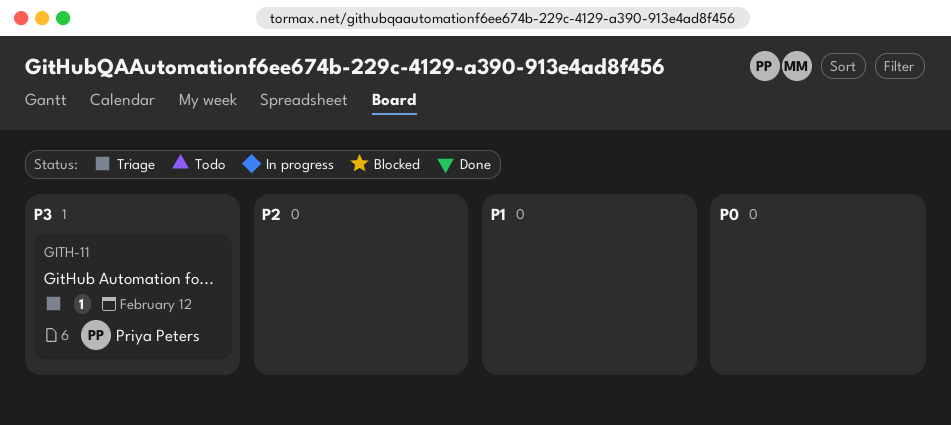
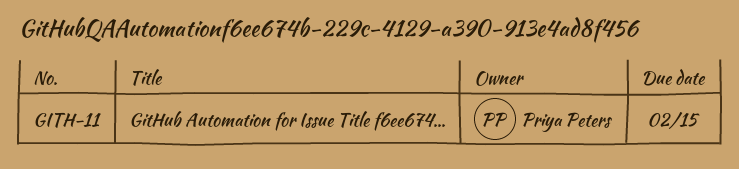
GITH-11, due: Feb 12 -> Feb 15

